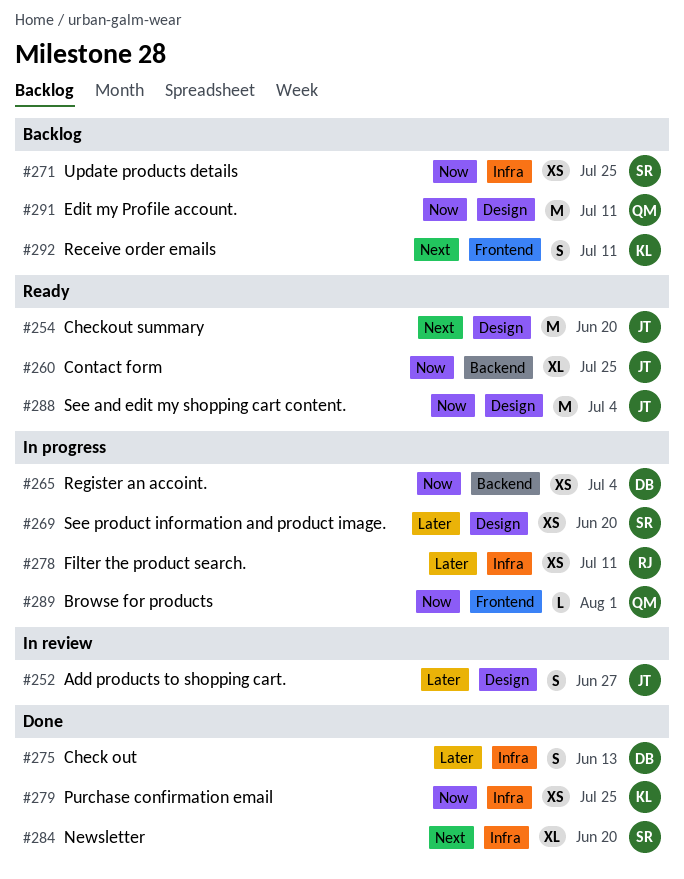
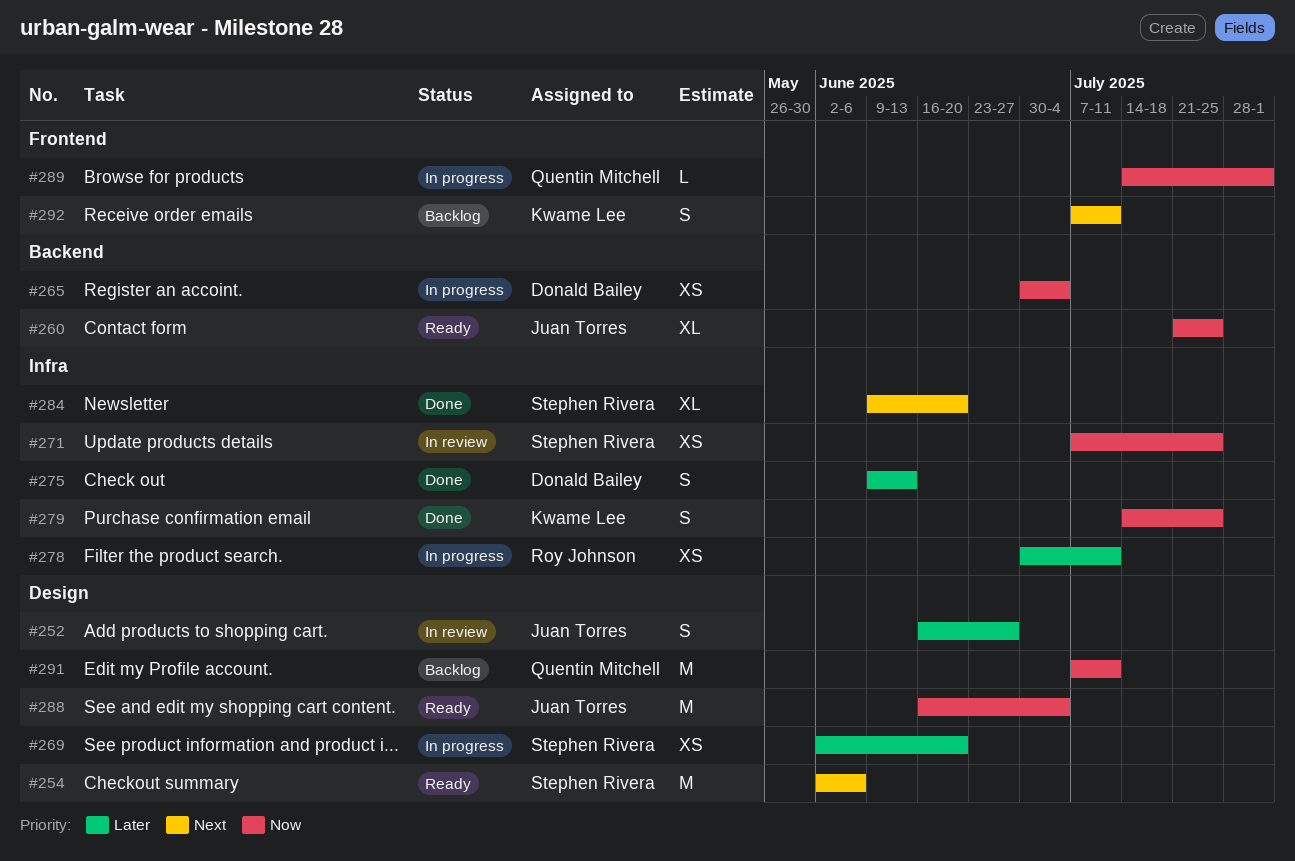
#254, owner: Juan Torres -> Stephen Rivera
#254, due: Jun 20 -> Jun 6
#271, status: Backlog -> In review
#279, estimate: XS -> S

